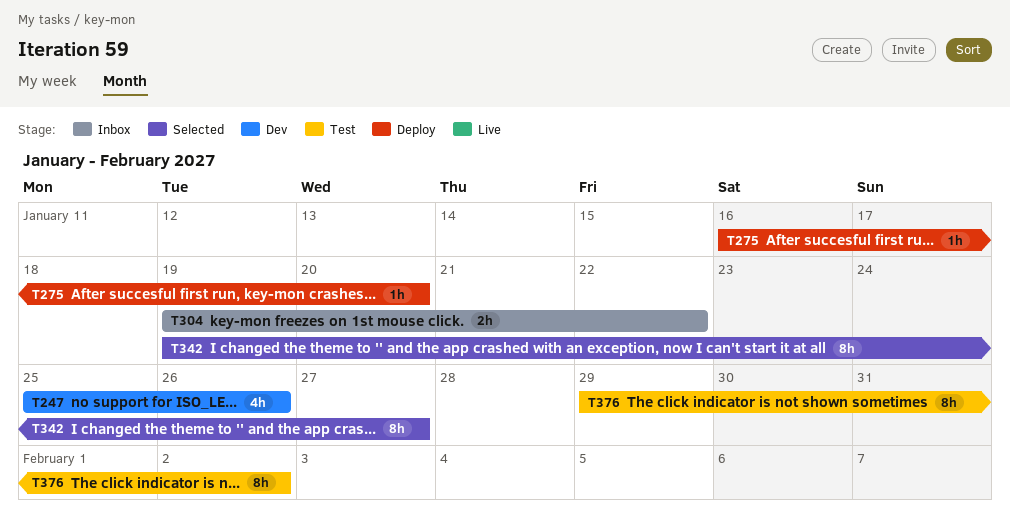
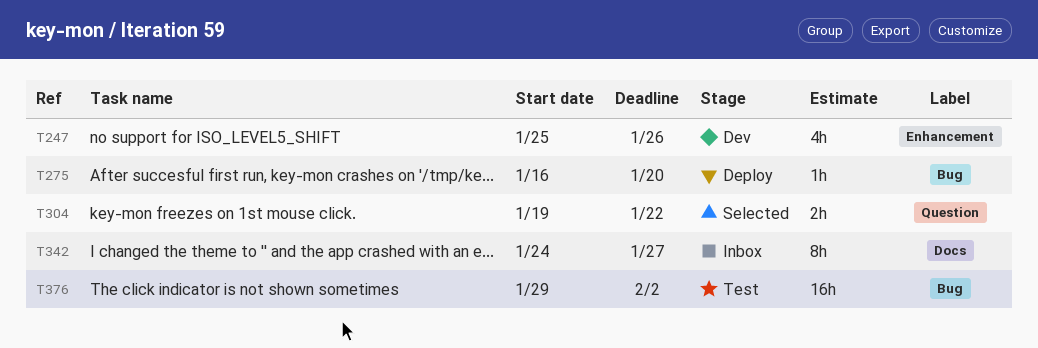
T304, status: Inbox -> Selected
T342, status: Selected -> Inbox
T342, start: Jan 19 -> Jan 24
T376, estimate: 8h -> 16h

